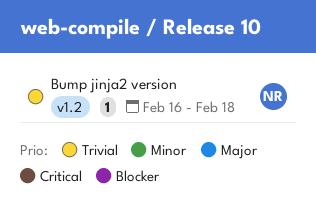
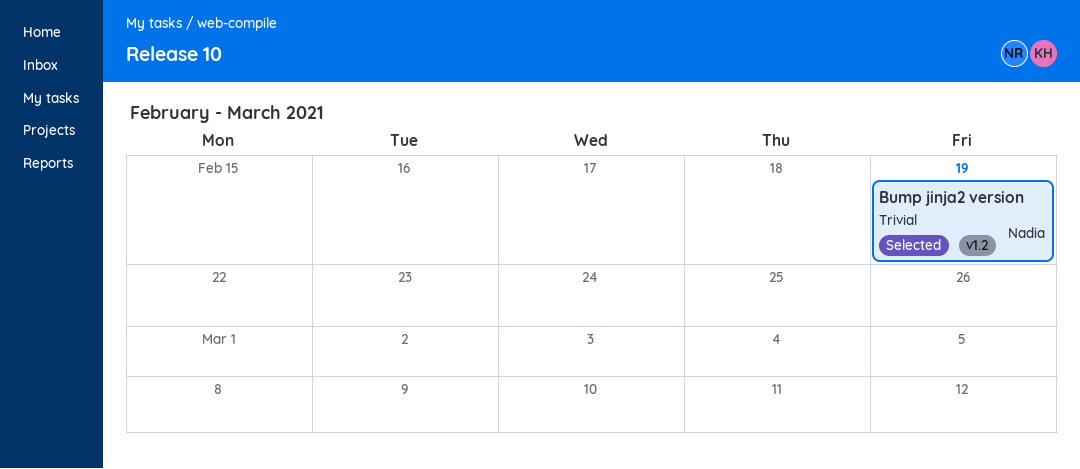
Bump jinja2 version, due: Feb 18 -> Feb 19

